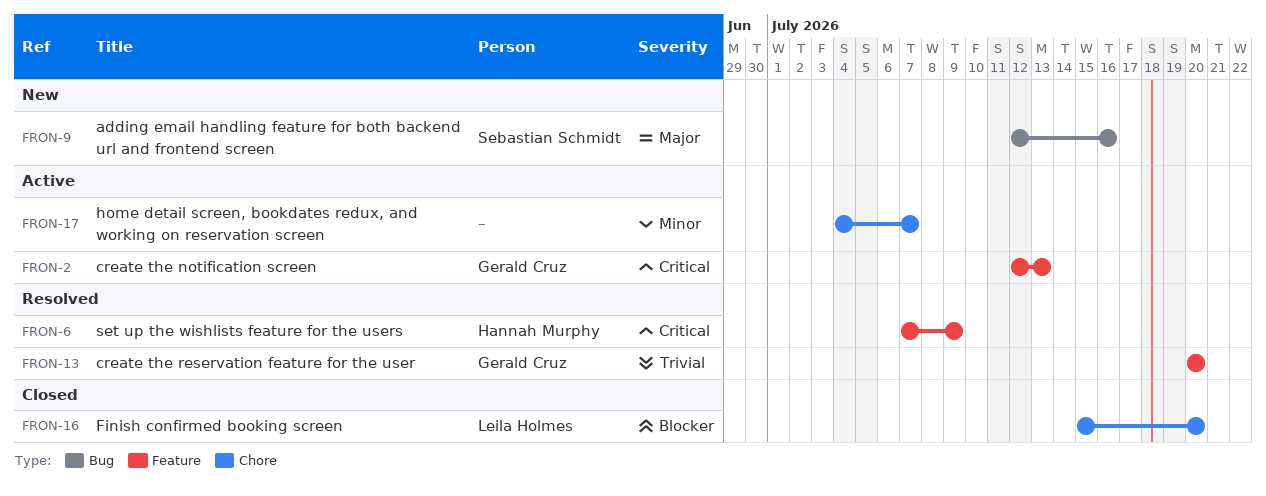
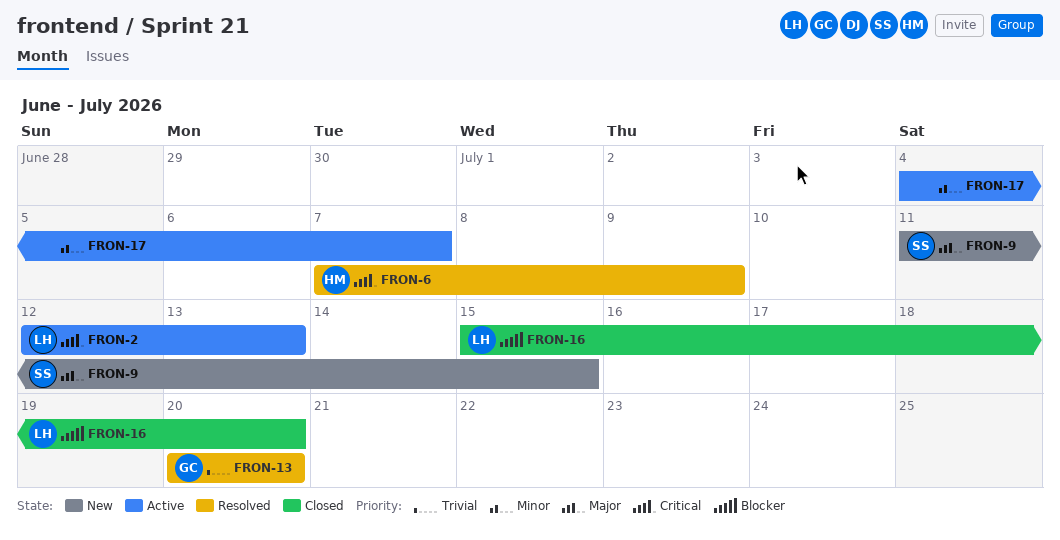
FRON-2, owner: Gerald Cruz -> Leila Holmes
FRON-9, start: Jul 12 -> Jul 11
FRON-9, due: Jul 16 -> Jul 15

